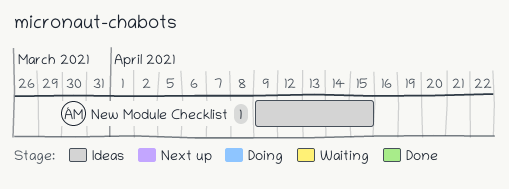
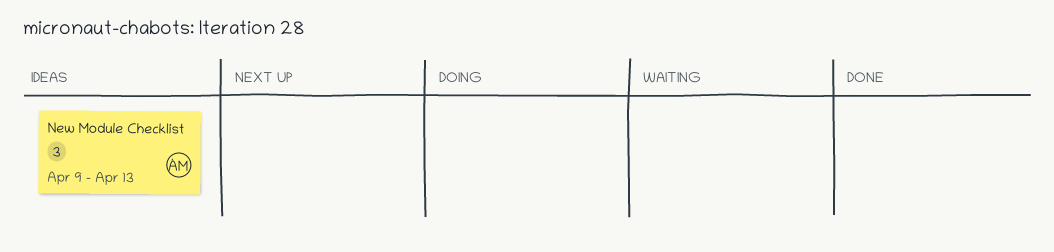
New Module Checklist, estimate: 1 -> 3
New Module Checklist, due: Apr 15 -> Apr 13

